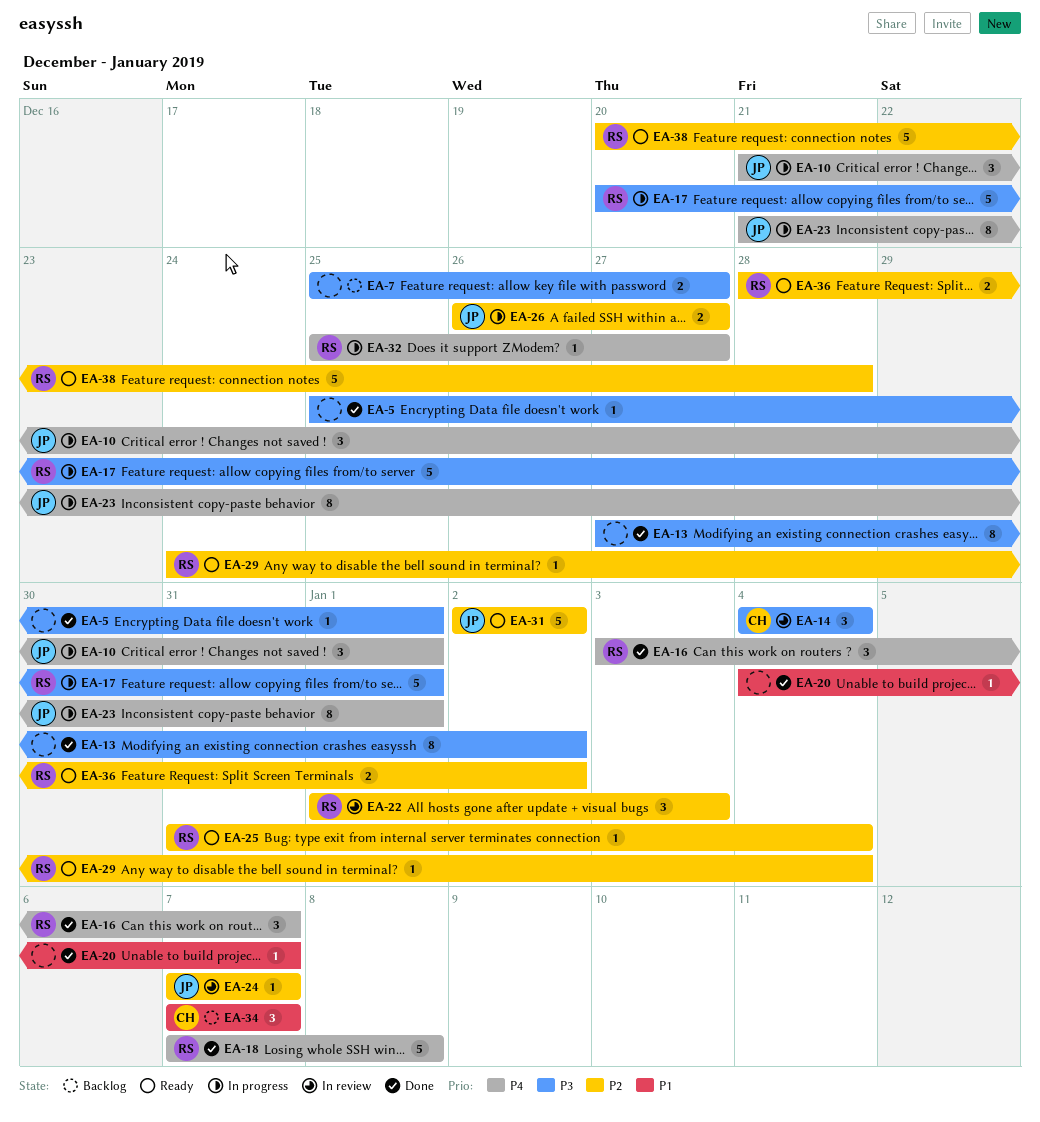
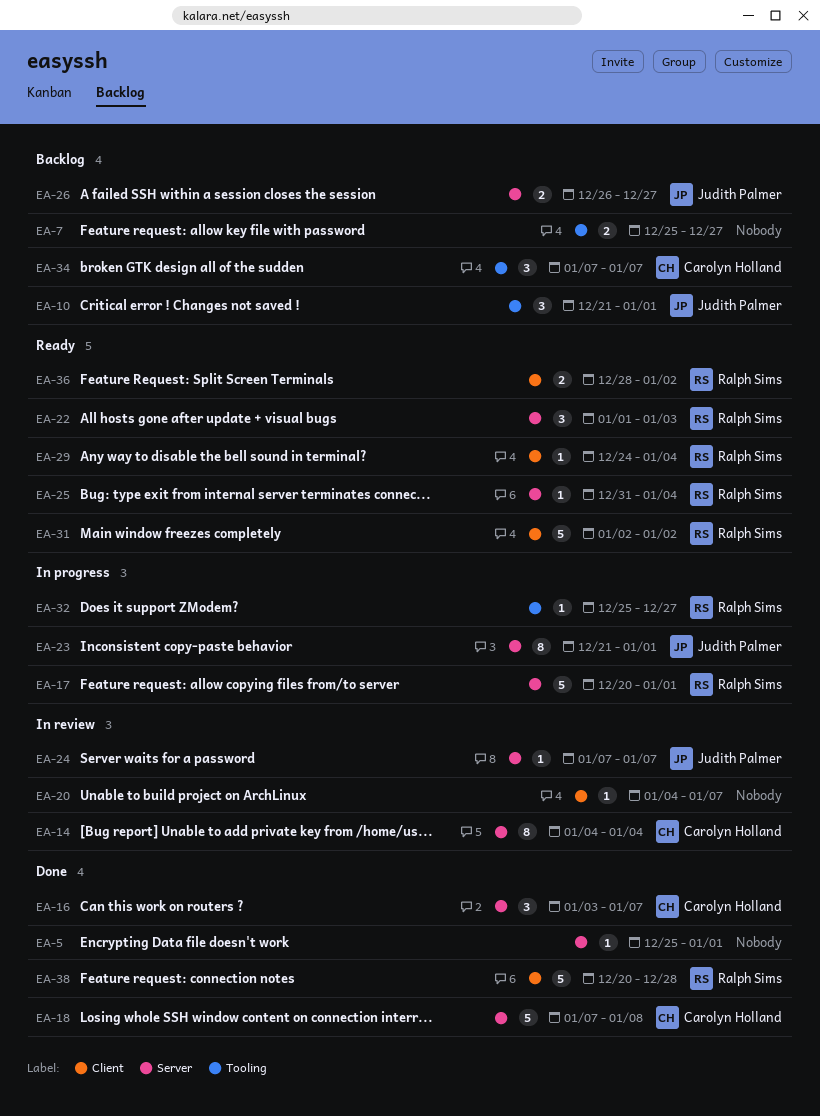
EA-10, status: In progress -> Backlog
EA-13: present -> none
EA-14, estimate: 3 -> 8
EA-16, owner: Ralph Sims -> Carolyn Holland
EA-18, owner: Ralph Sims -> Carolyn Holland
EA-20, status: Done -> In review
EA-22, status: In review -> Ready
EA-26, status: In progress -> Backlog
EA-31, owner: Judith Palmer -> Ralph Sims
EA-38, status: Ready -> Done

